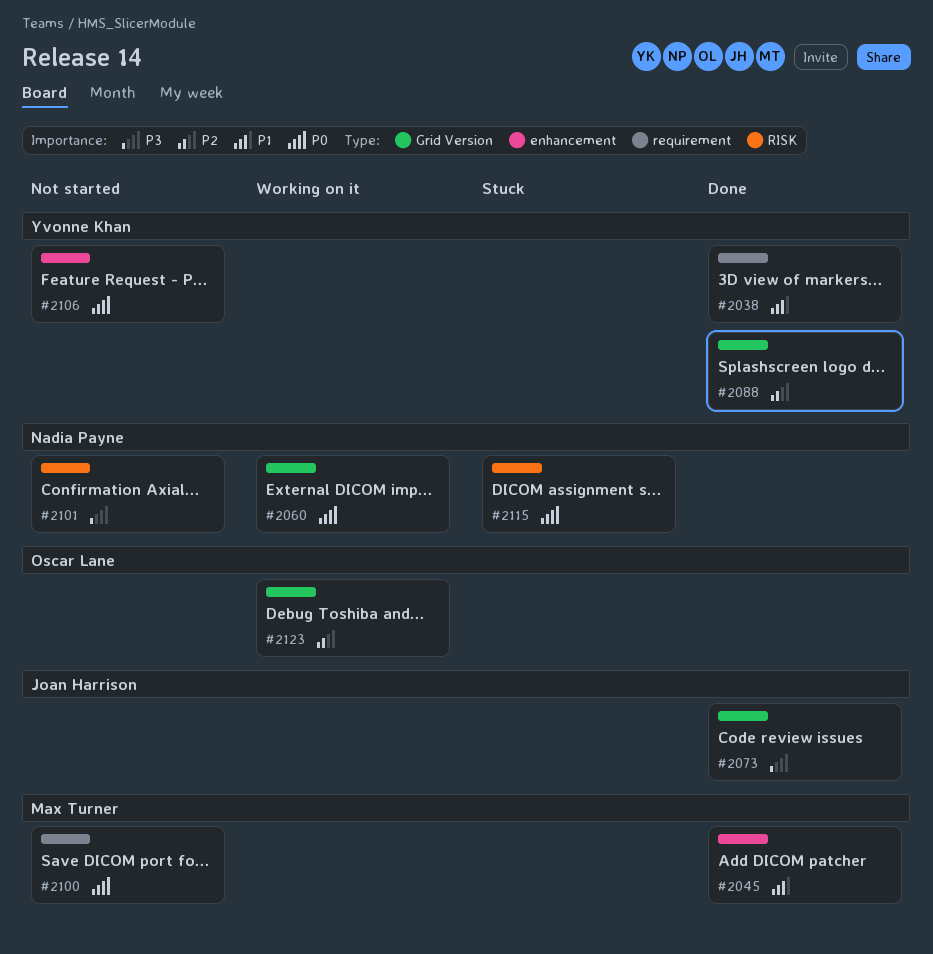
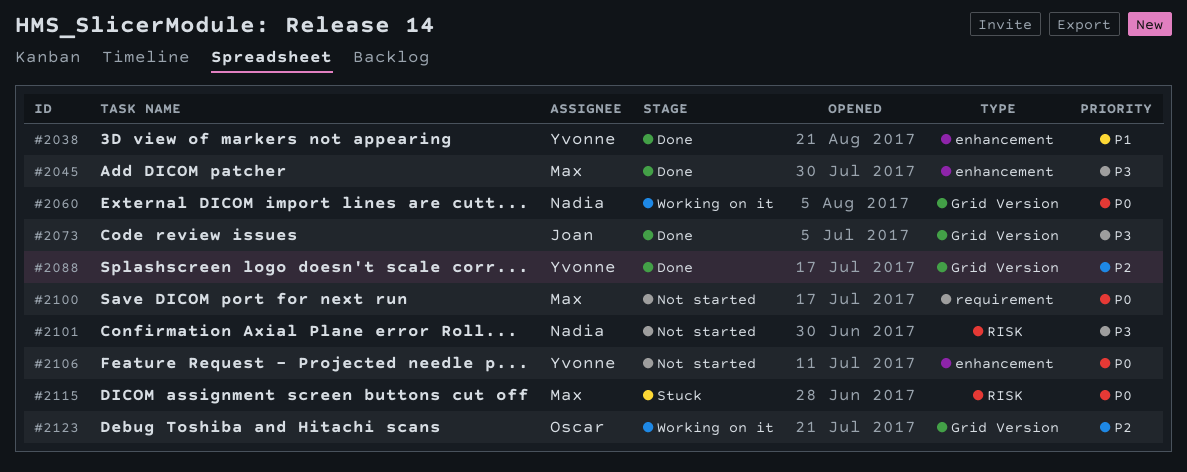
#2038, label: requirement -> enhancement
#2045, priority: P1 -> P3
#2115, owner: Nadia Payne -> Max Turner

